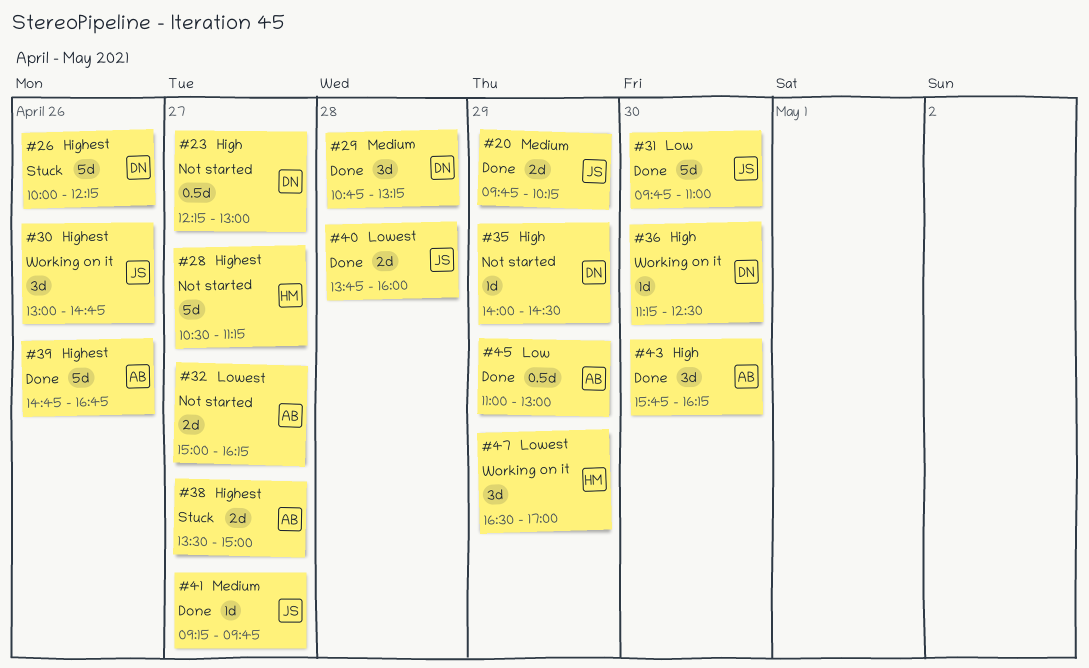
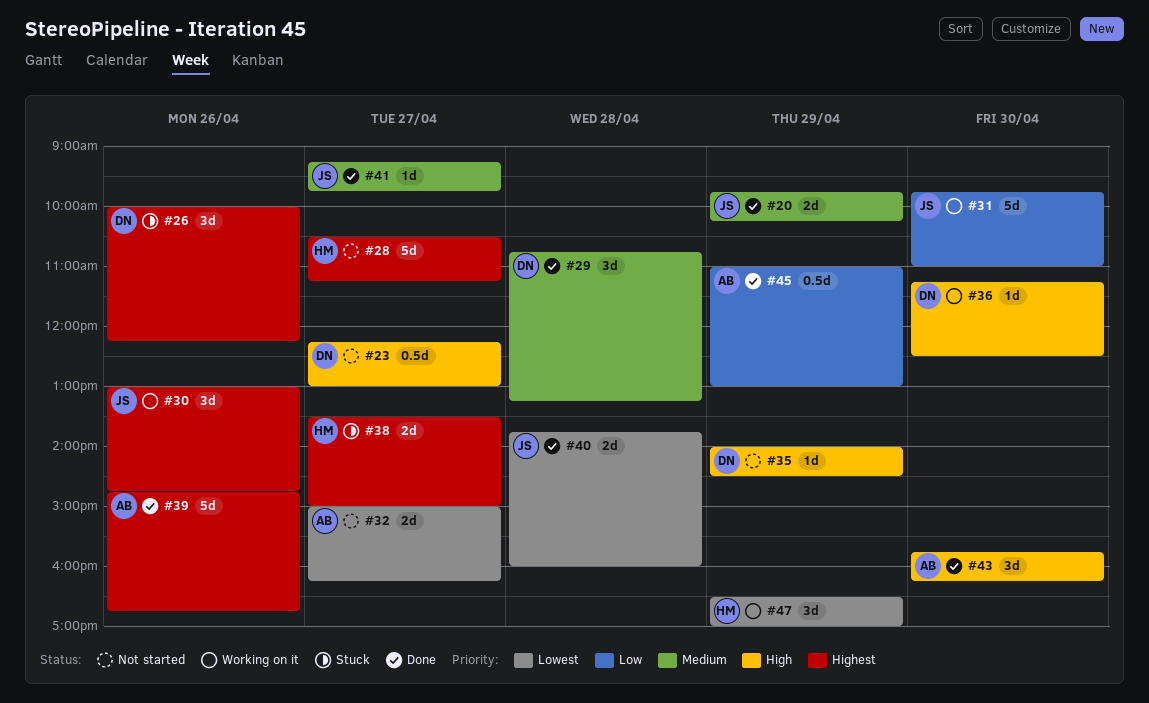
#26, estimate: 5d -> 3d
#31, status: Done -> Working on it
#38, owner: AB -> HM

